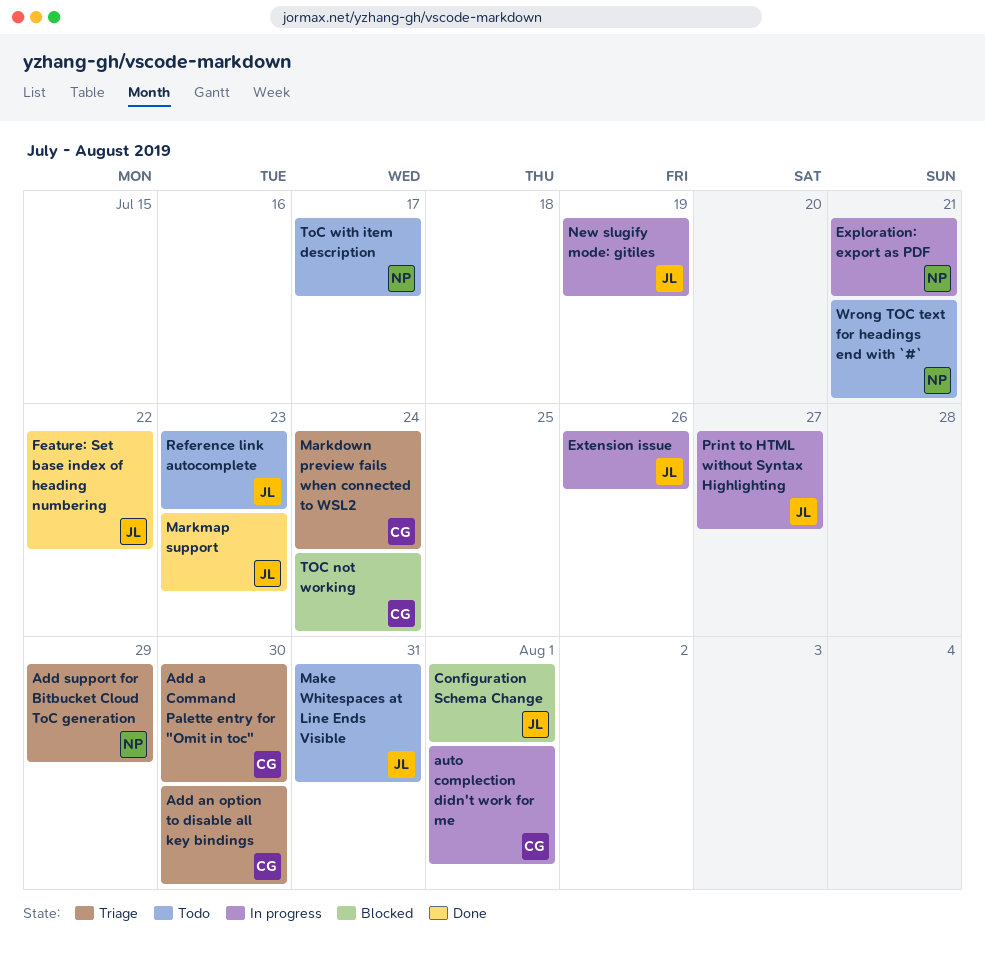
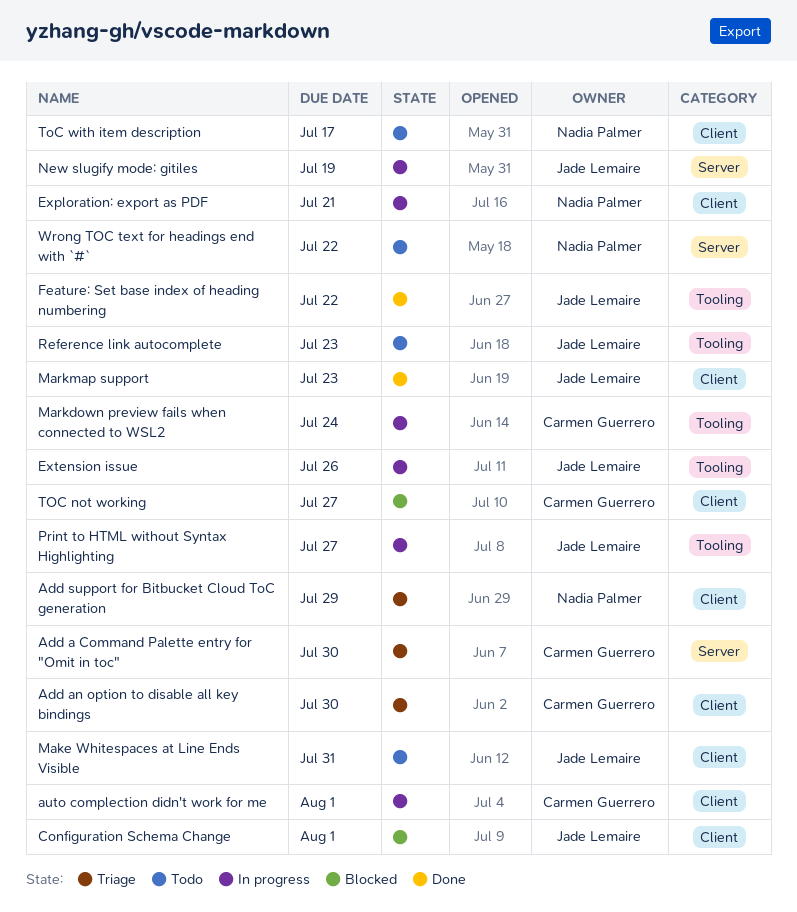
Markdown preview fails when connected to WSL2, status: Triage -> In progress
TOC not working, due: Jul 24 -> Jul 27
Wrong TOC text for headings end with `#`, due: Jul 21 -> Jul 22

